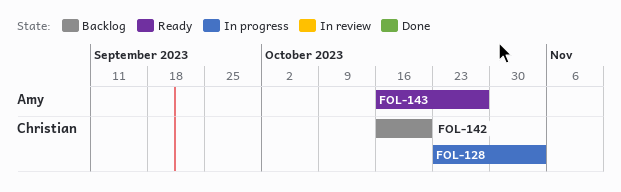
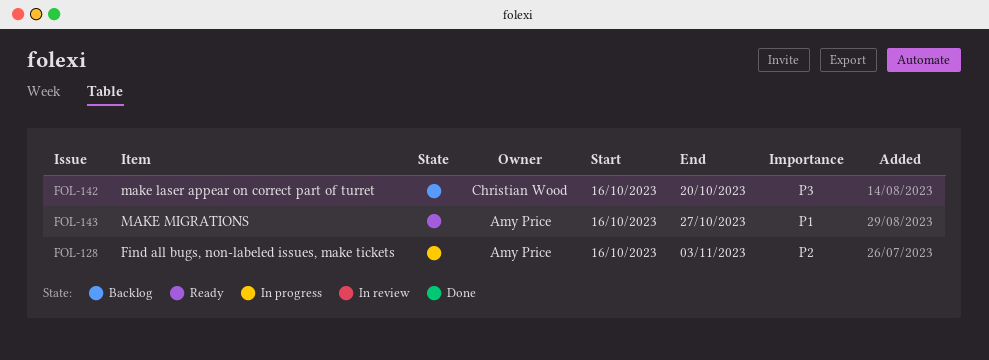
FOL-128, owner: Christian Wood -> Amy Price
FOL-128, start: Oct 23 -> Oct 16

